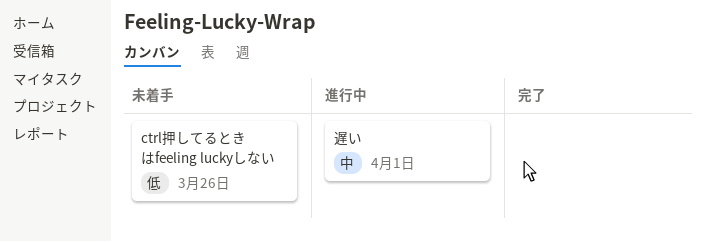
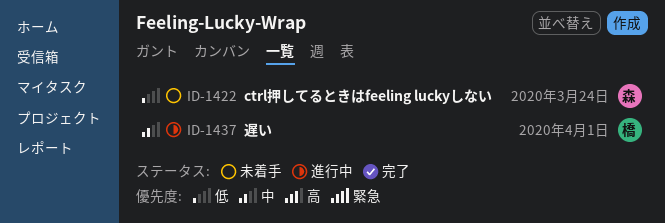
ctrl押してるときはfeeling luckyしない, due: Mar 26 -> Mar 24

